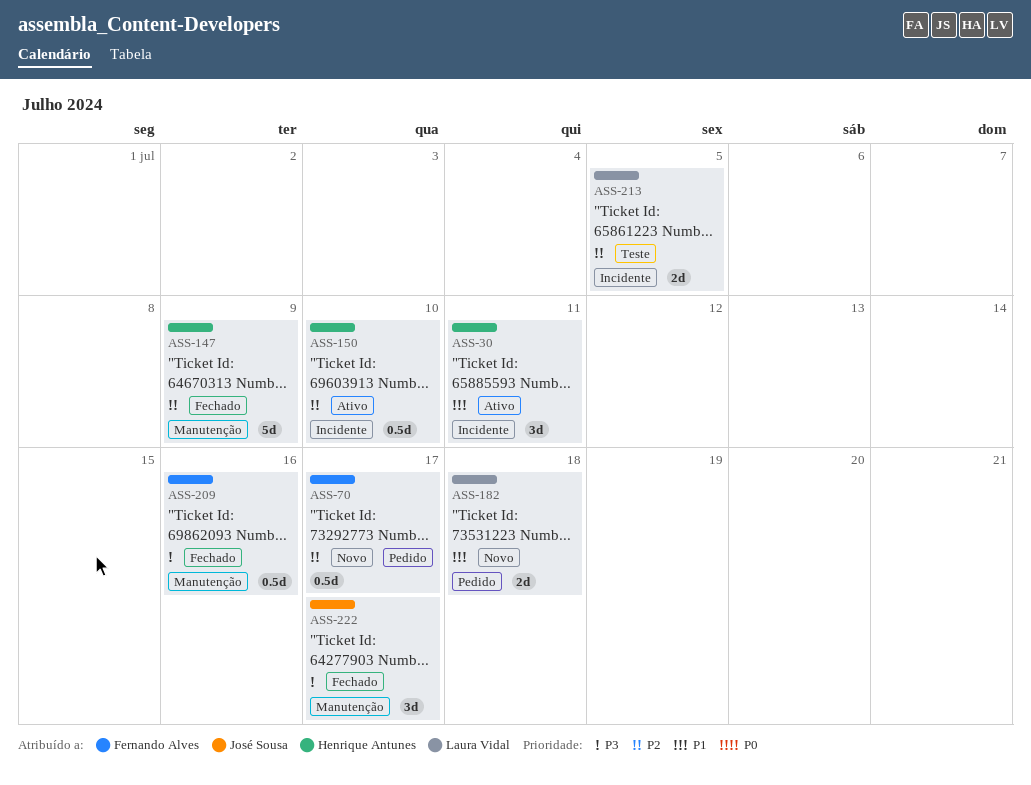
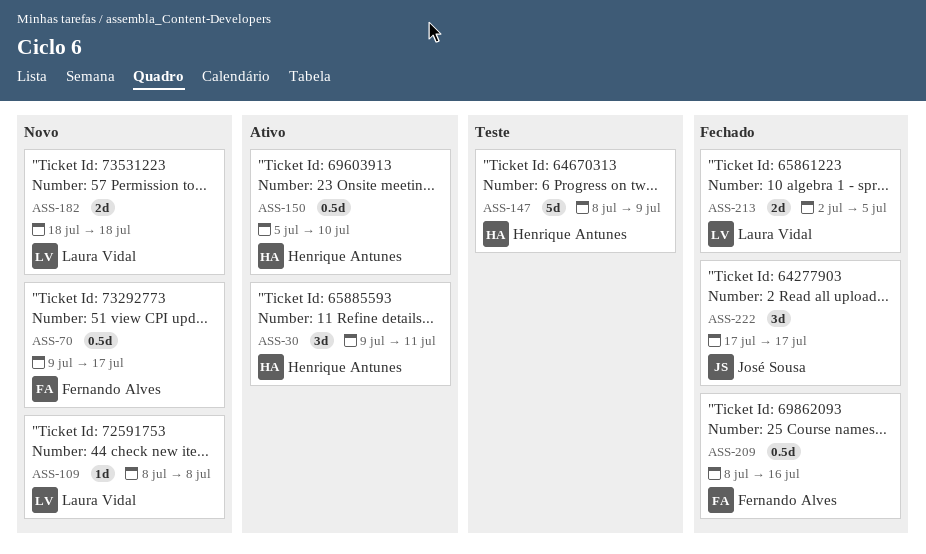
ASS-109: none -> present
ASS-147, status: Fechado -> Teste
ASS-213, status: Teste -> Fechado

